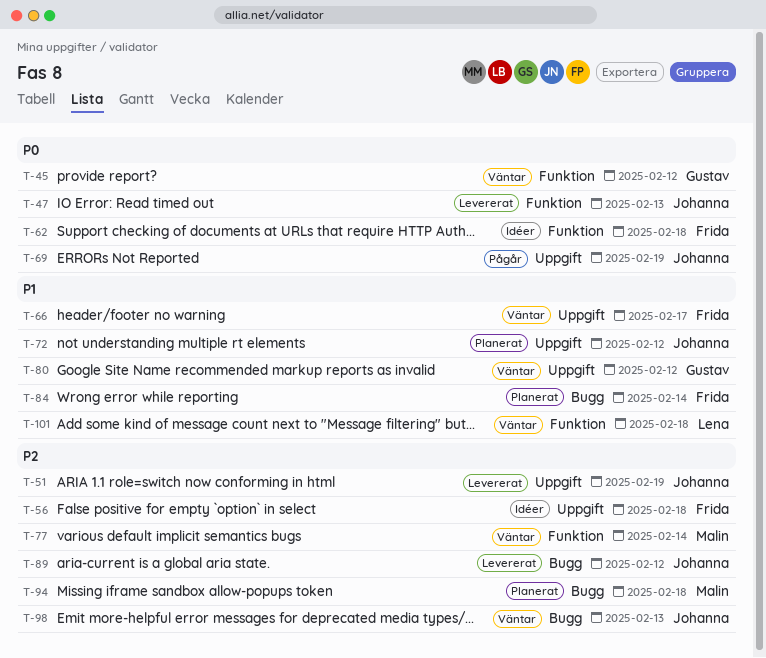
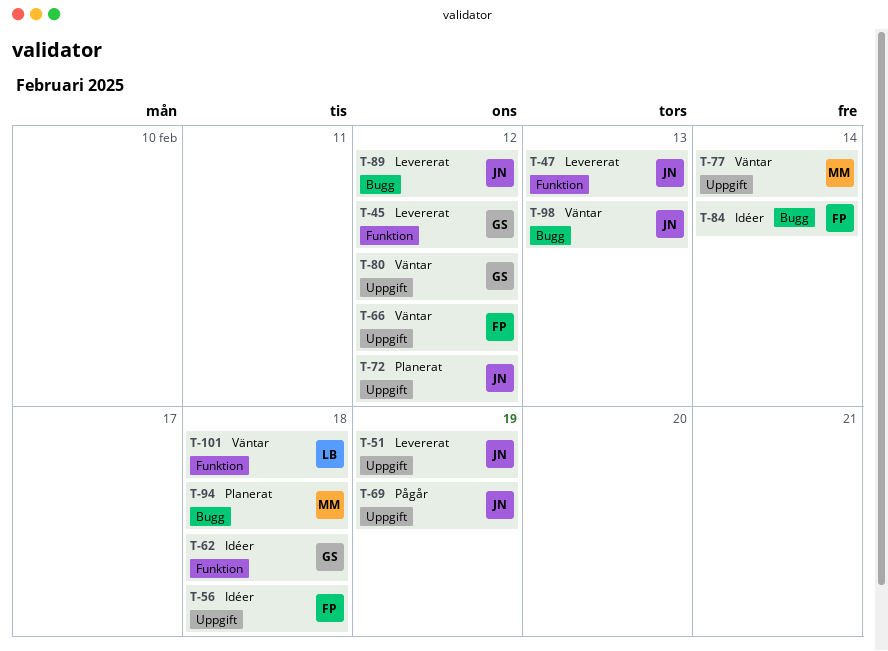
T-45, status: Väntar -> Levererat
T-62, owner: Frida -> Gustav
T-66, due: Feb 17 -> Feb 12
T-77, label: Funktion -> Uppgift
T-84, status: Planerat -> Idéer

